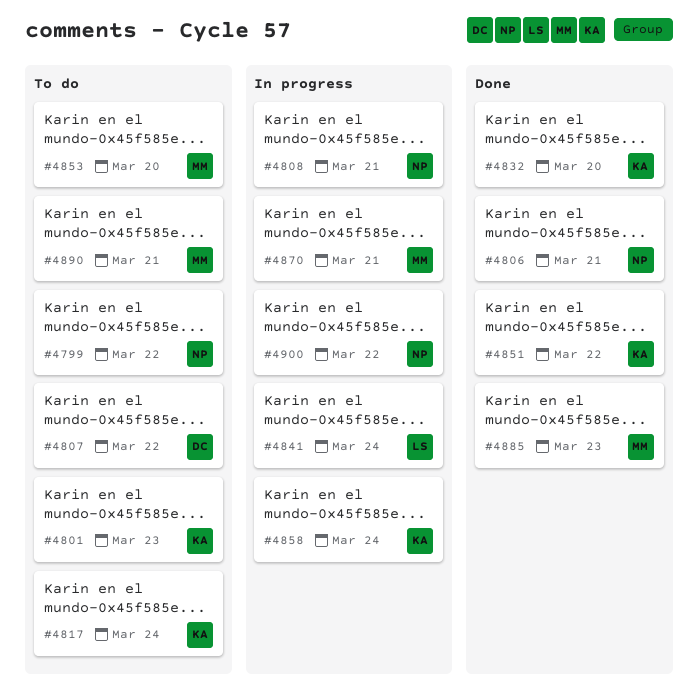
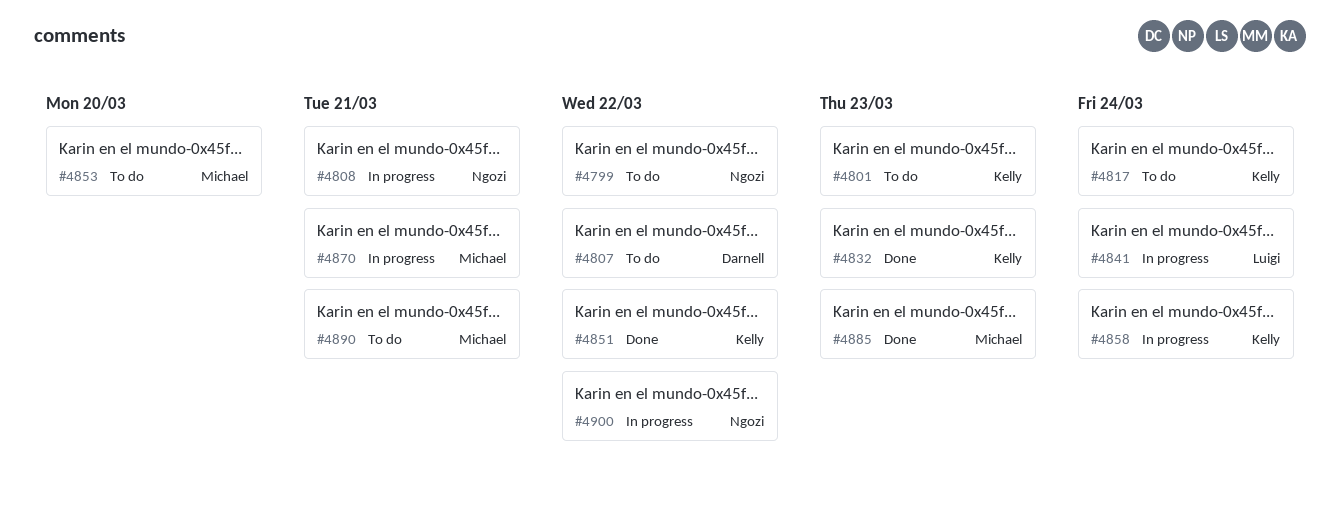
#4806: present -> none
#4832, due: Mar 20 -> Mar 23

